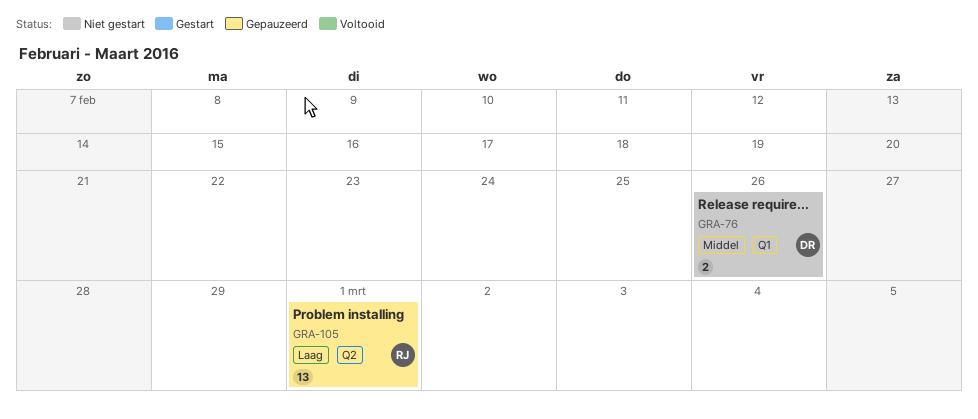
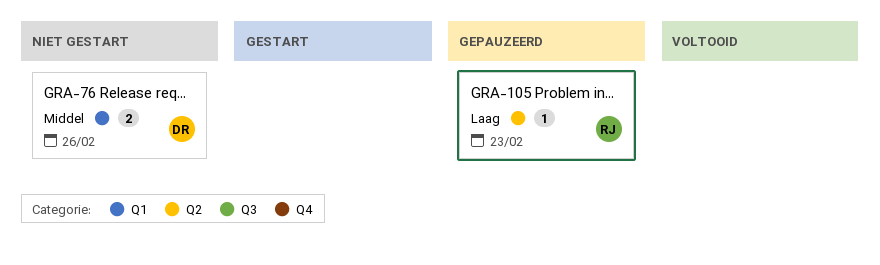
GRA-105, estimate: 13 -> 1
GRA-105, due: Mar 1 -> Feb 23

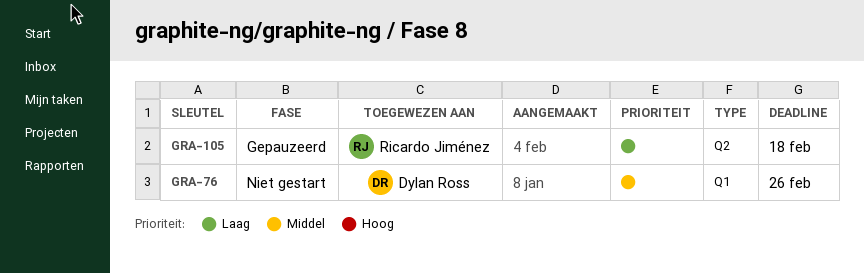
GRA-105, due: Feb 23 -> Feb 18

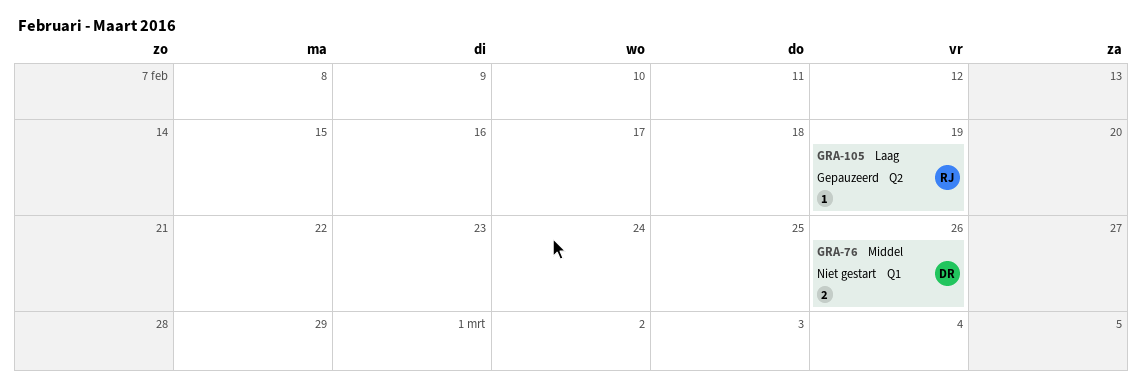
GRA-105, due: Feb 18 -> Feb 19

